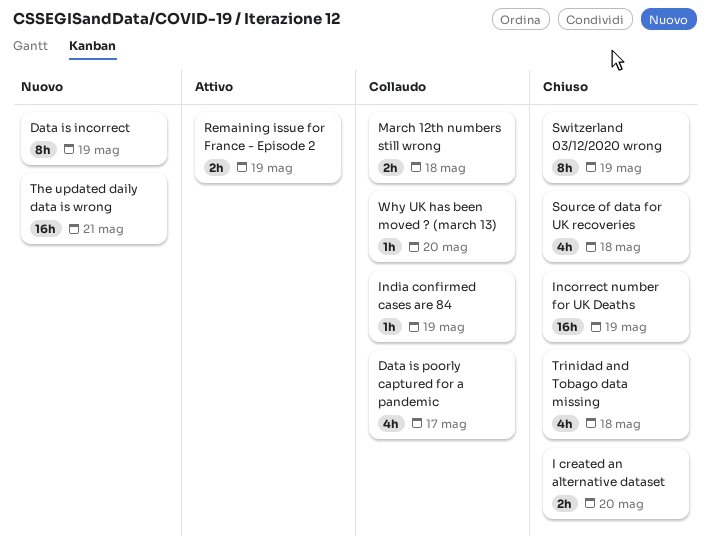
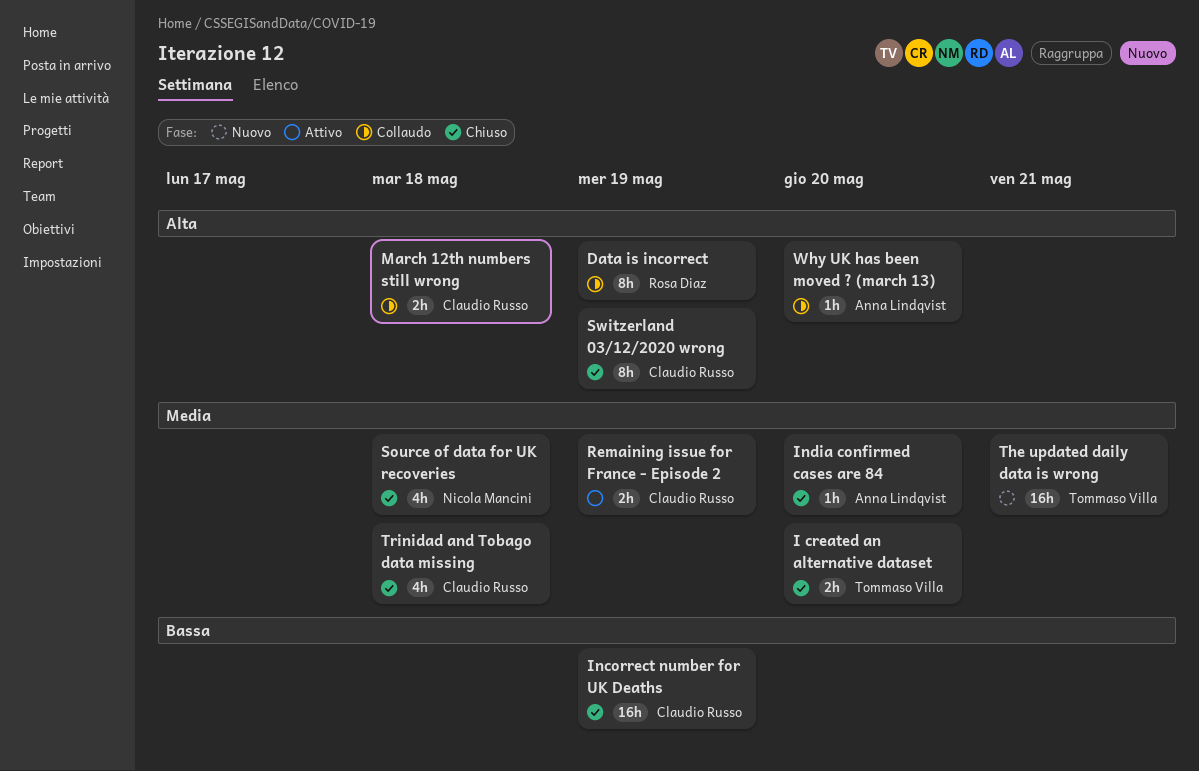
Data is incorrect, status: Nuovo -> Collaudo
Data is poorly captured for a pandemic: present -> none
India confirmed cases are 84, status: Collaudo -> Chiuso
India confirmed cases are 84, due: May 19 -> May 20

